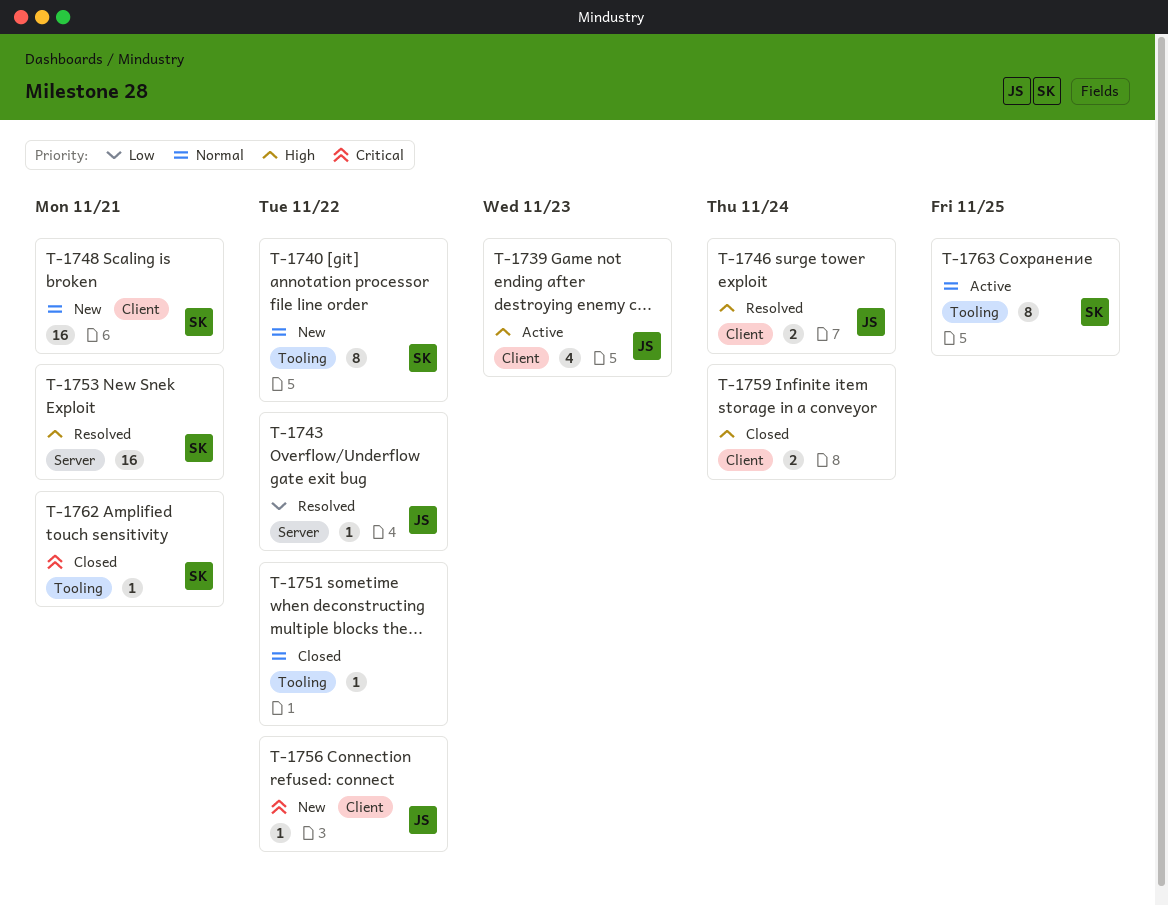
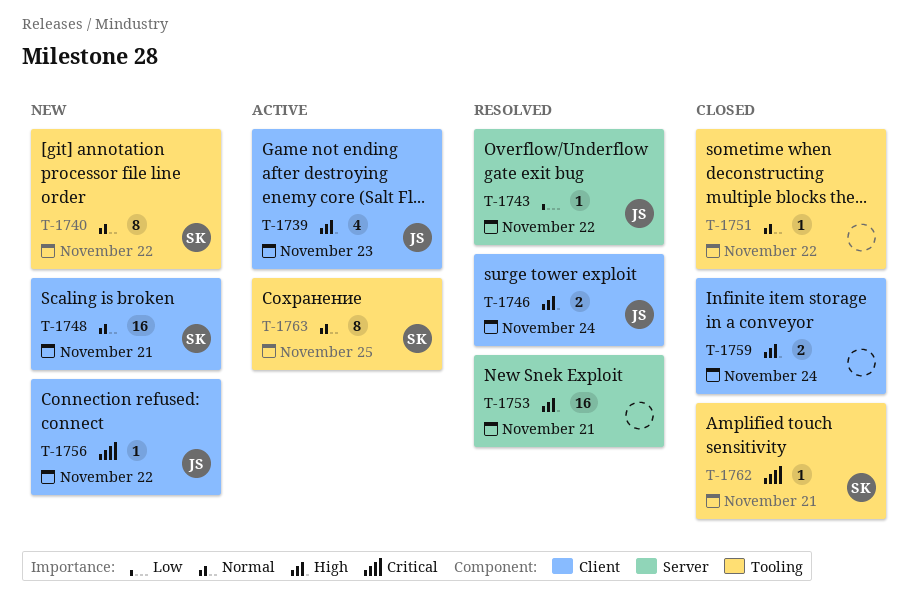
T-1753, owner: SK -> none

